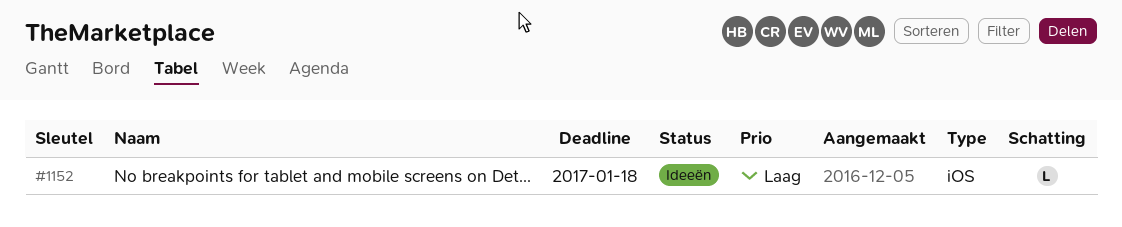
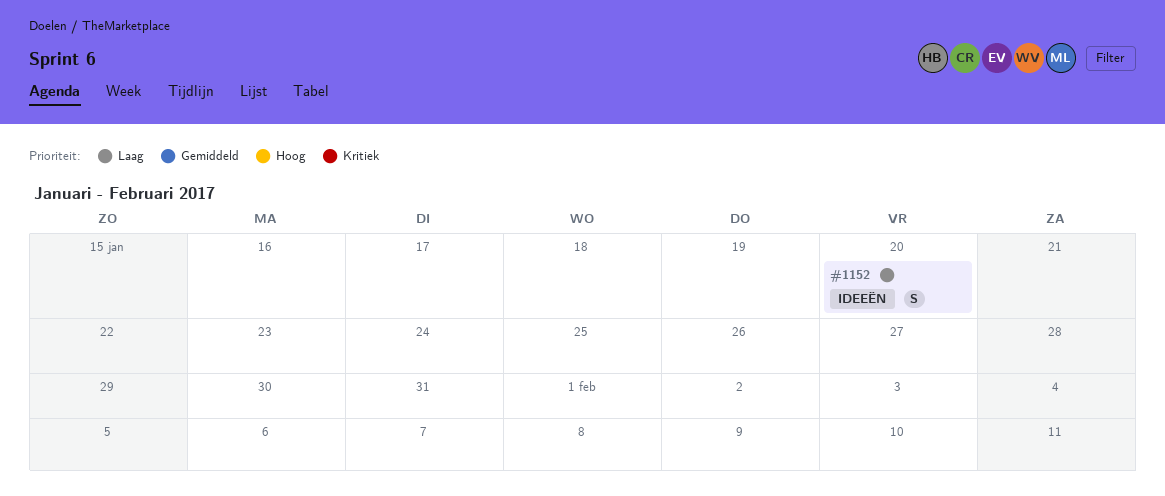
#1152, estimate: L -> S
#1152, due: Jan 18 -> Jan 20

